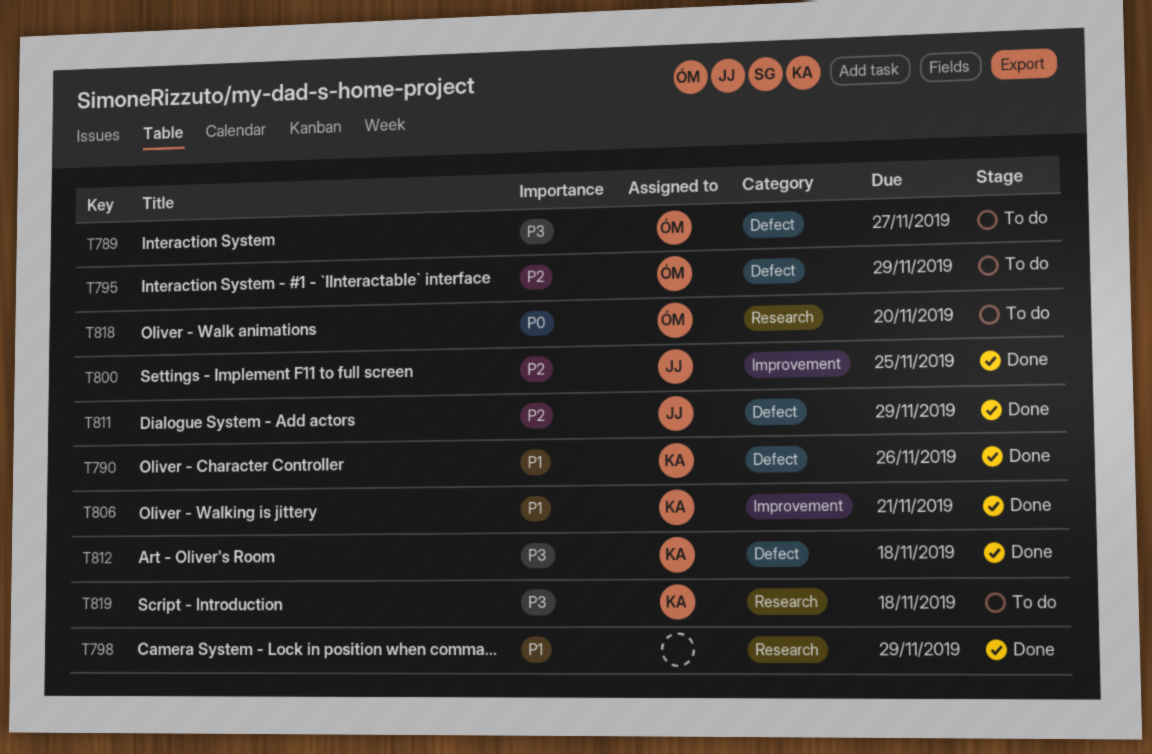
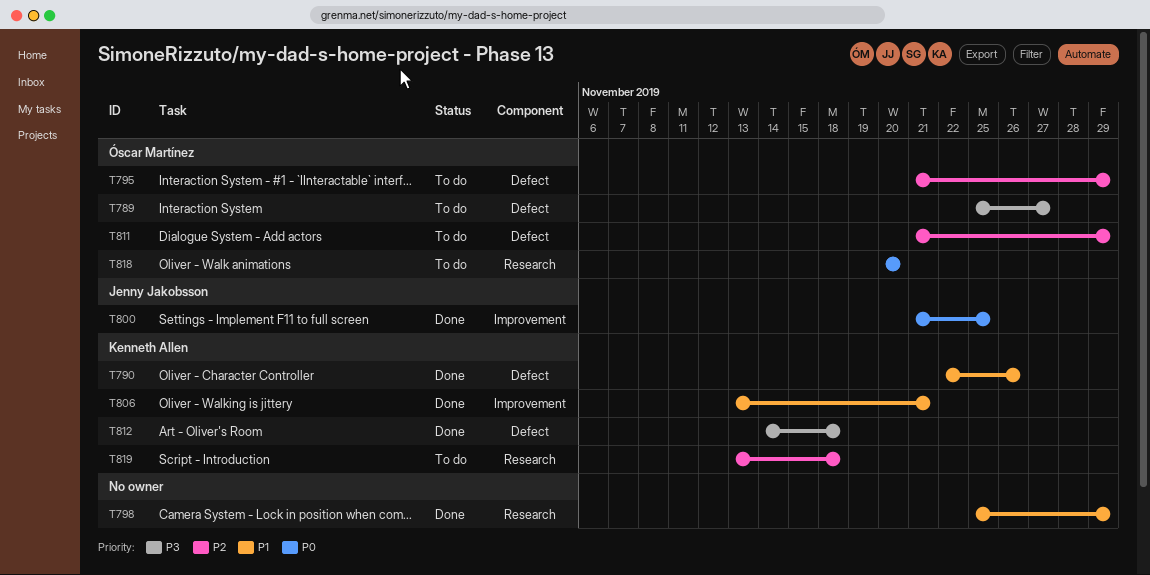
T800, priority: P2 -> P0
T811, status: Done -> To do
T811, owner: Jenny Jakobsson -> Óscar Martínez
T819, priority: P3 -> P2

